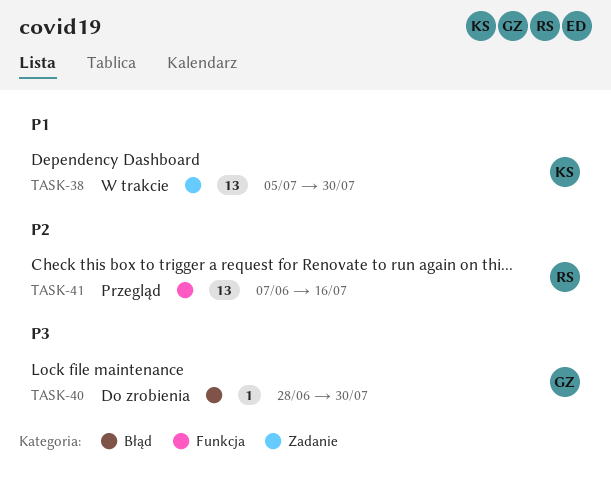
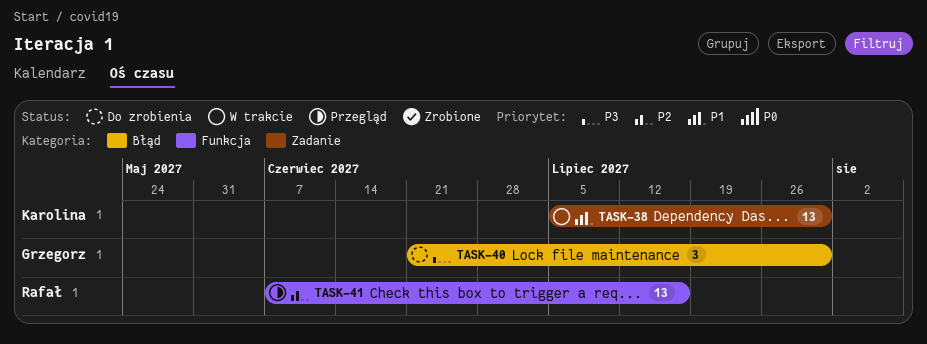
TASK-40, estimate: 1 -> 3
TASK-40, start: Jun 28 -> Jun 21

